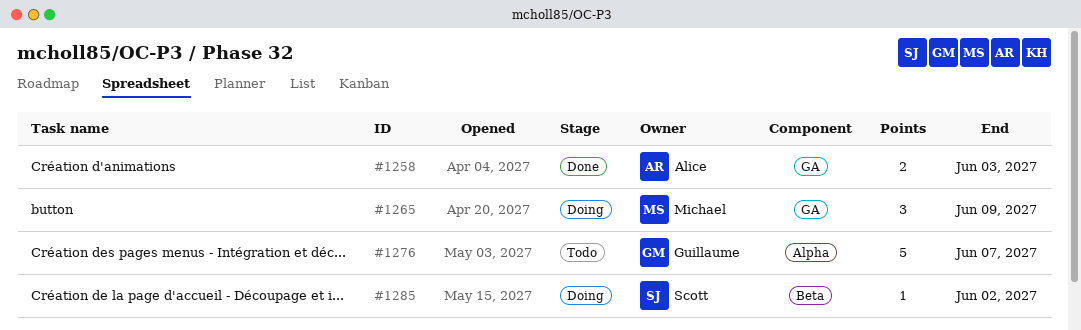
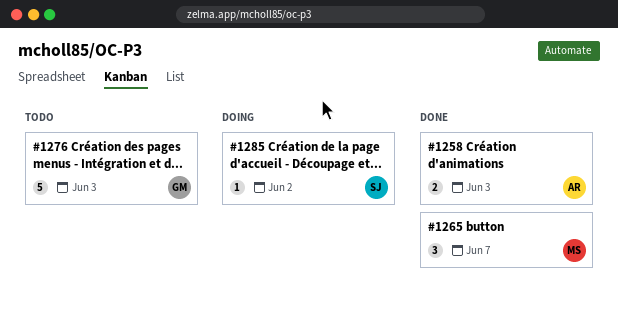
#1265, status: Doing -> Done
#1265, due: Jun 9 -> Jun 7
#1276, due: Jun 7 -> Jun 3

